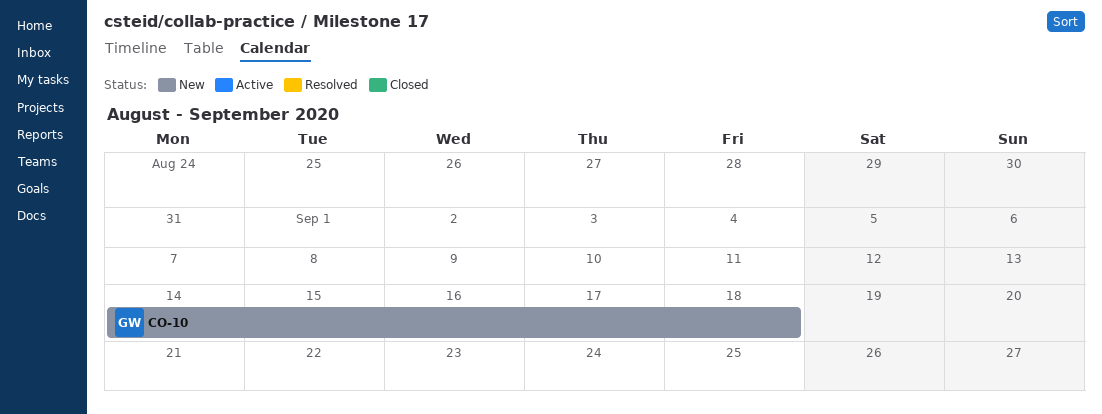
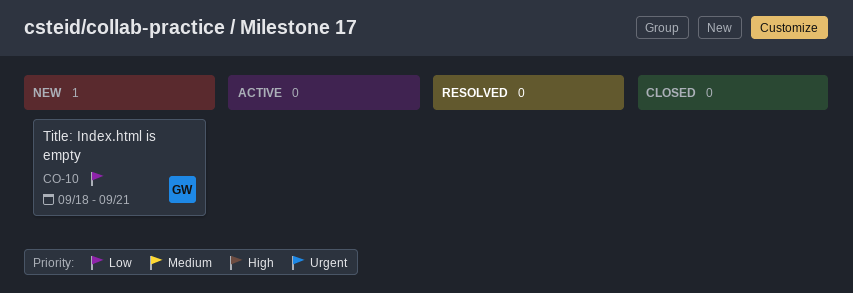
CO-10, start: Sep 14 -> Sep 18
CO-10, due: Sep 18 -> Sep 21

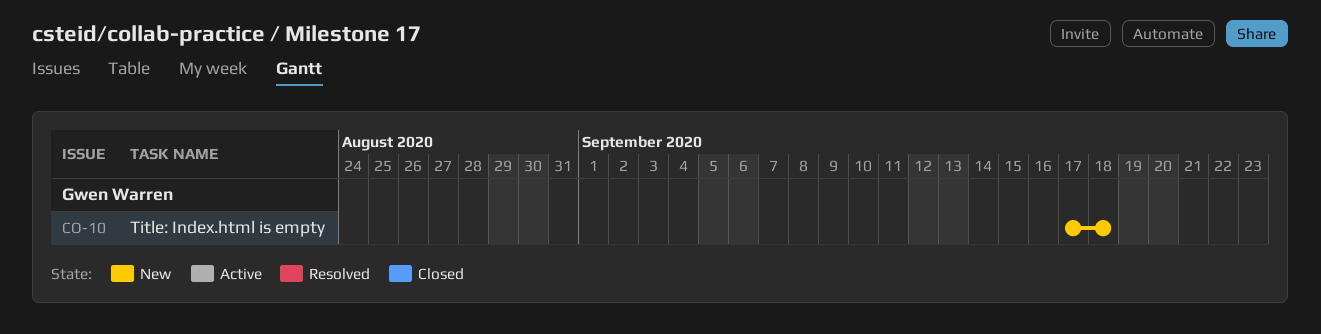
CO-10, start: Sep 18 -> Sep 17
CO-10, due: Sep 21 -> Sep 18

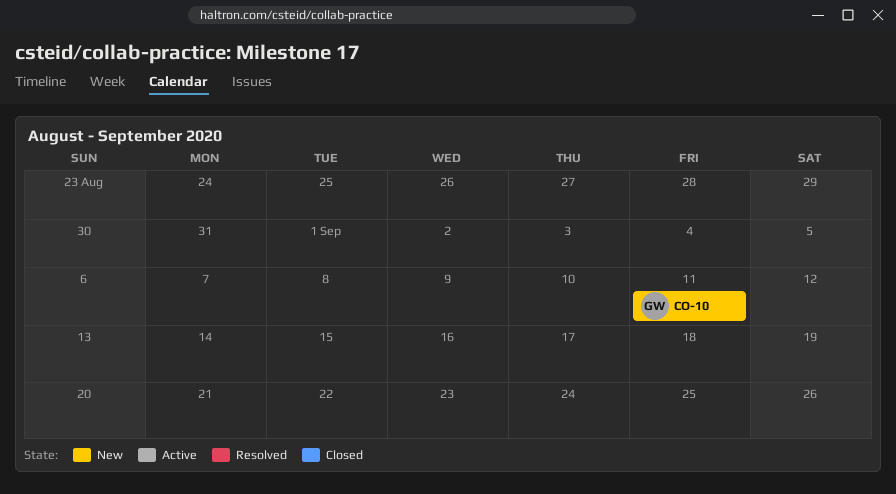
CO-10, start: Sep 17 -> Sep 11
CO-10, due: Sep 18 -> Sep 11

